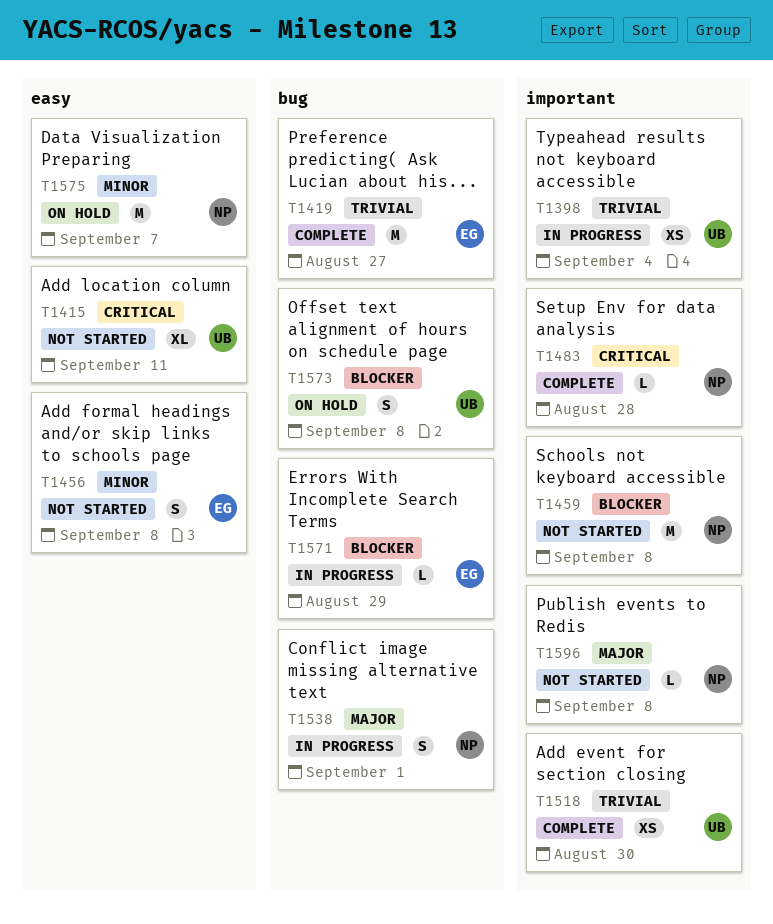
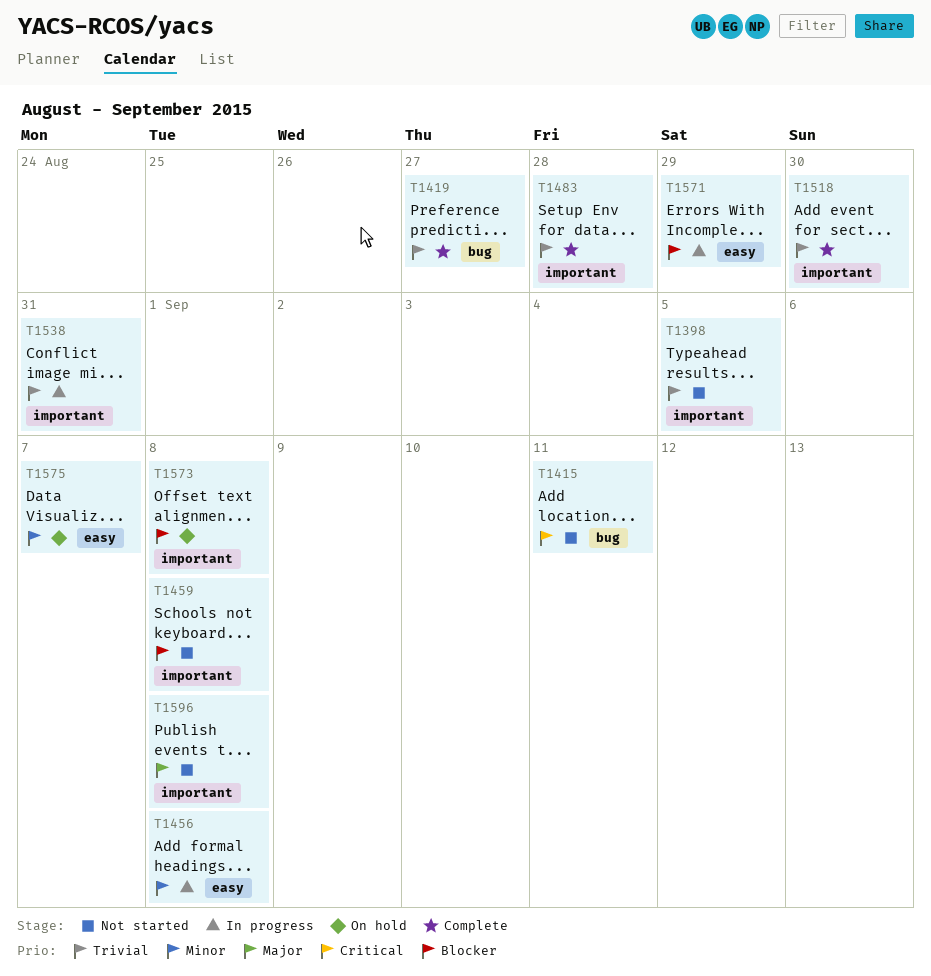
T1398, status: In progress -> Not started
T1398, due: Sep 4 -> Sep 5
T1415, label: easy -> bug
T1456, status: Not started -> In progress
T1483, priority: Critical -> Trivial
T1538, priority: Major -> Trivial
T1538, label: bug -> important
T1538, due: Sep 1 -> Aug 31
T1571, label: bug -> easy
T1573, label: bug -> important

